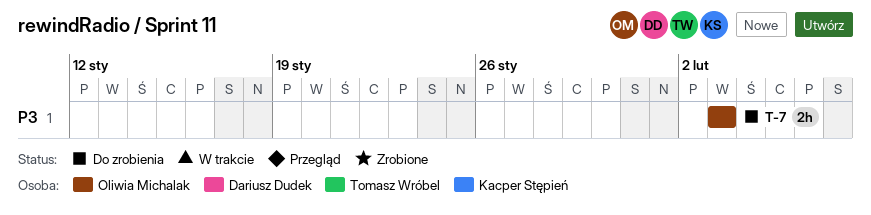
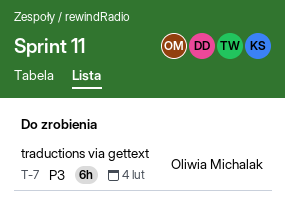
T-7, estimate: 2h -> 6h
T-7, due: Feb 3 -> Feb 4

